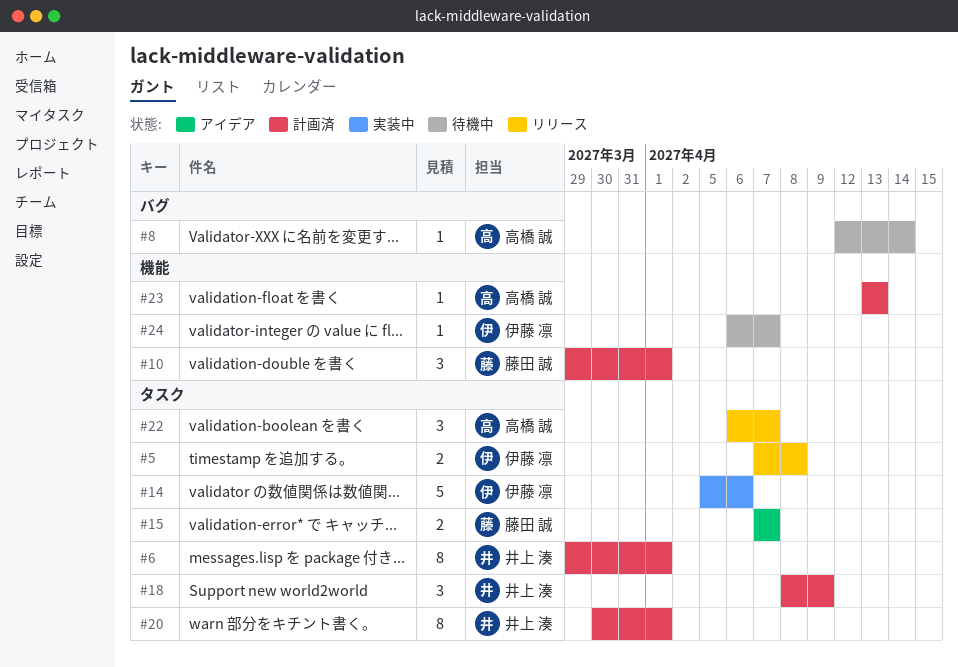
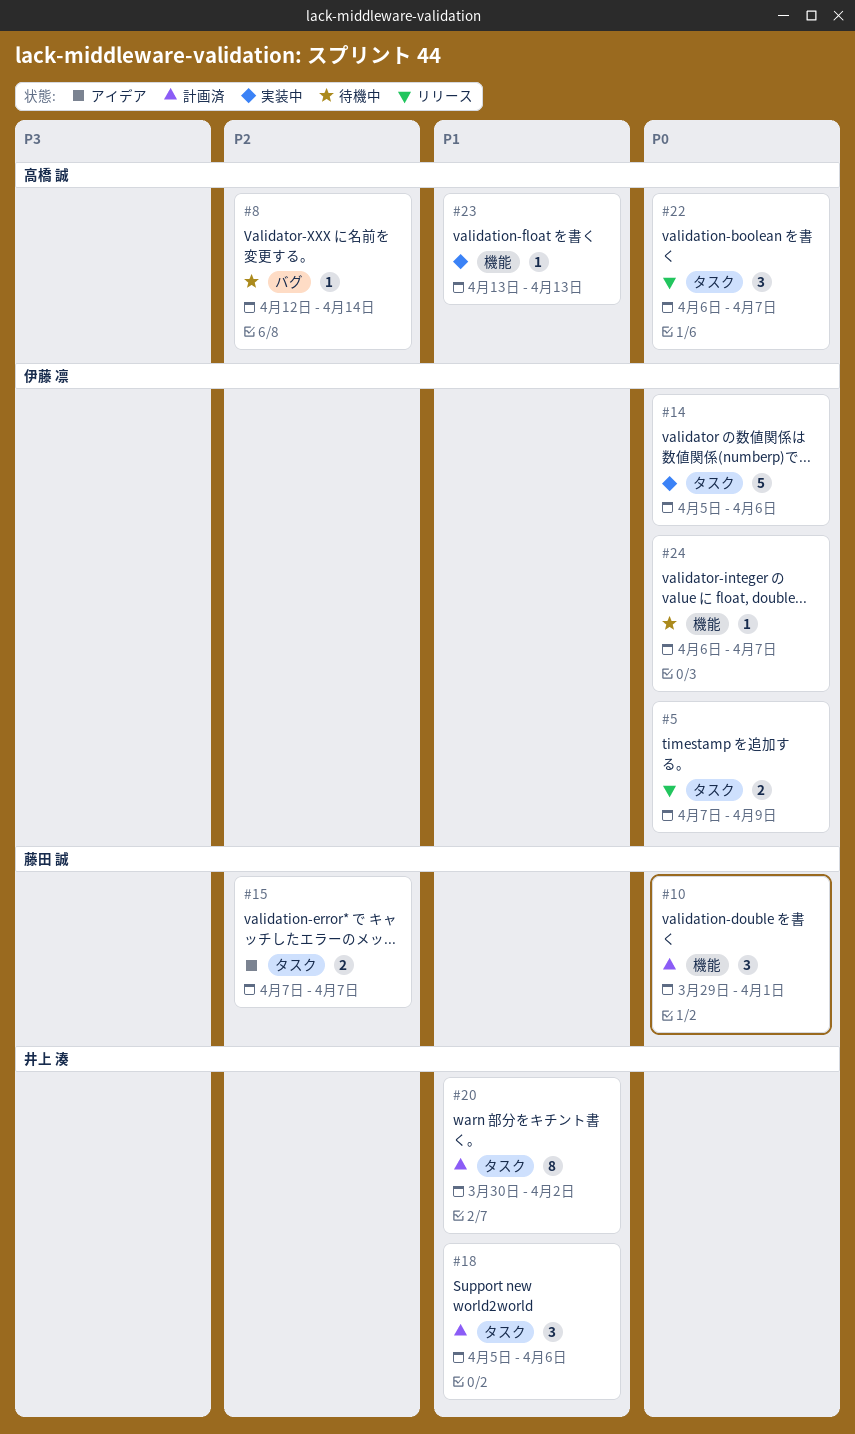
#5, due: Apr 8 -> Apr 9
#6: present -> none
#18, start: Apr 8 -> Apr 5
#18, due: Apr 9 -> Apr 6
#20, due: Apr 1 -> Apr 2
#23, status: 計画済 -> 実装中

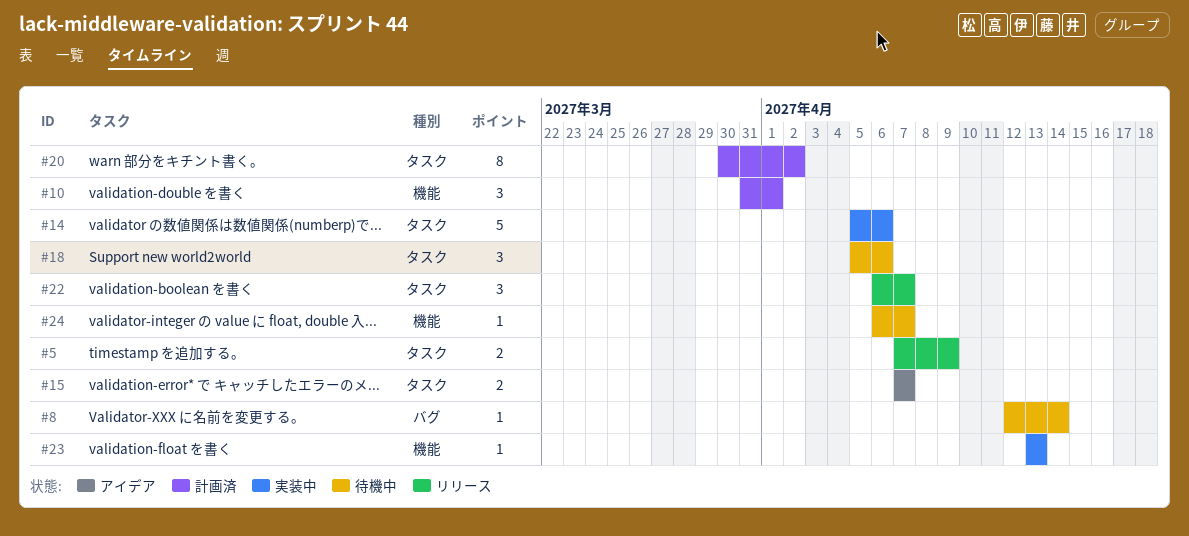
#10, start: Mar 29 -> Mar 31
#18, status: 計画済 -> 待機中

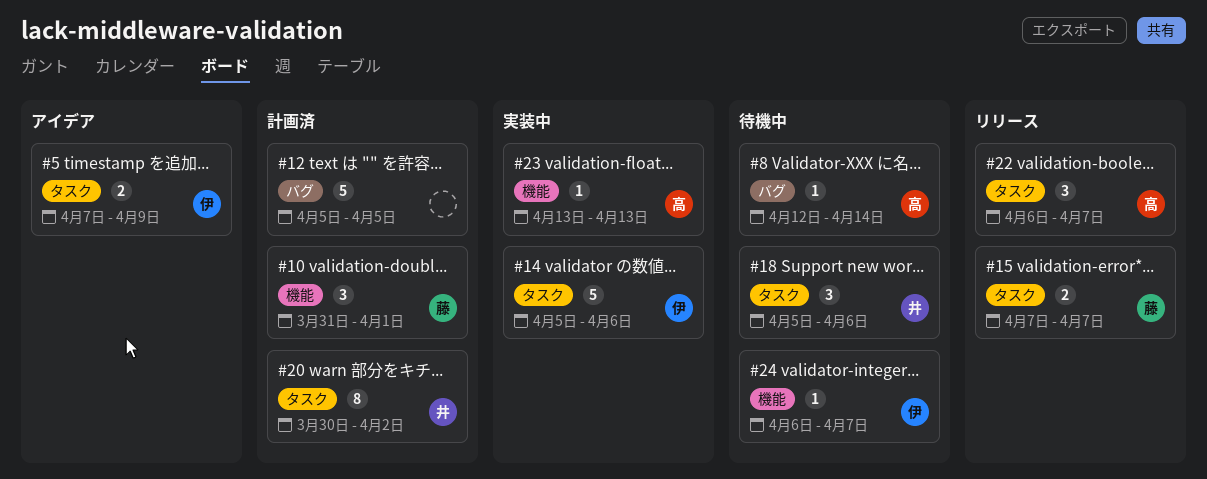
#5, status: リリース -> アイデア
#12: none -> present
#15, status: アイデア -> リリース

